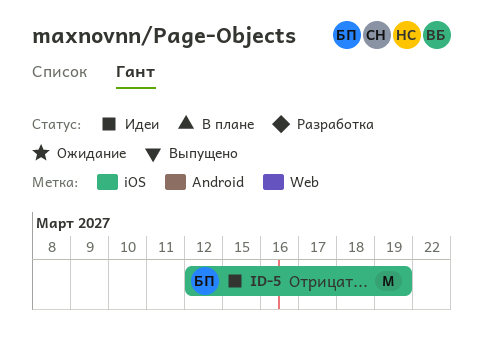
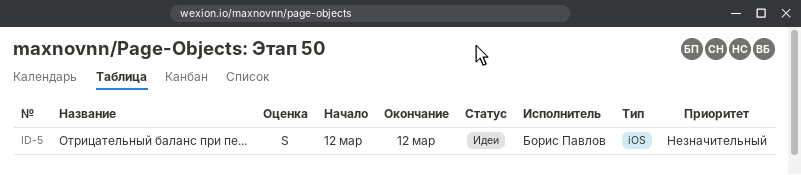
ID-5, estimate: M -> S
ID-5, due: Mar 19 -> Mar 12

